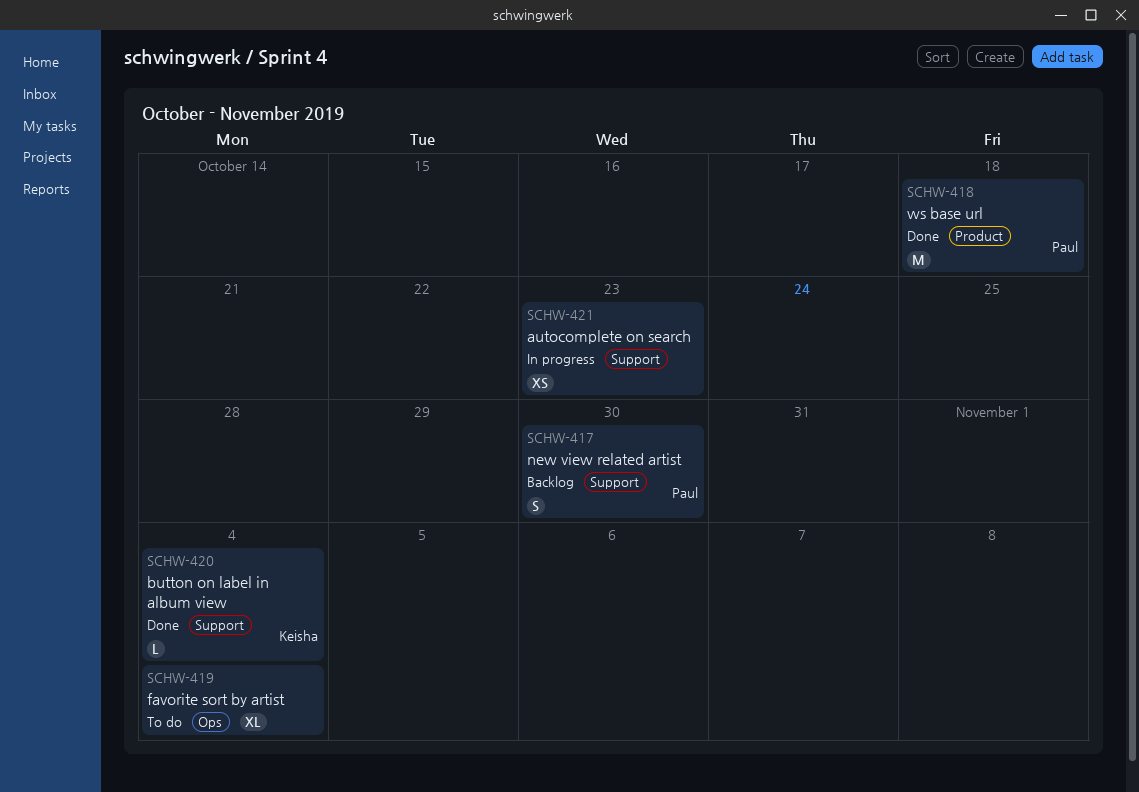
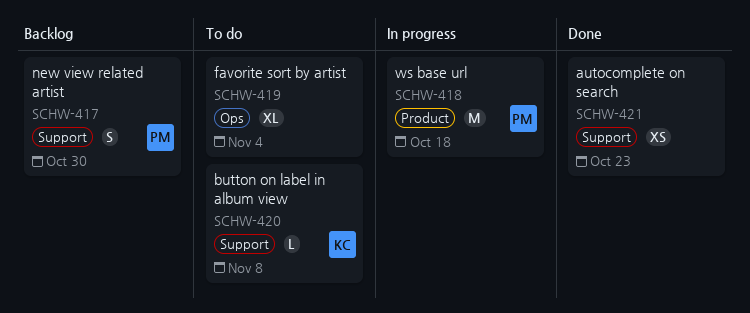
SCHW-418, status: Done -> In progress
SCHW-420, status: Done -> To do
SCHW-420, due: Nov 4 -> Nov 8
SCHW-421, status: In progress -> Done

